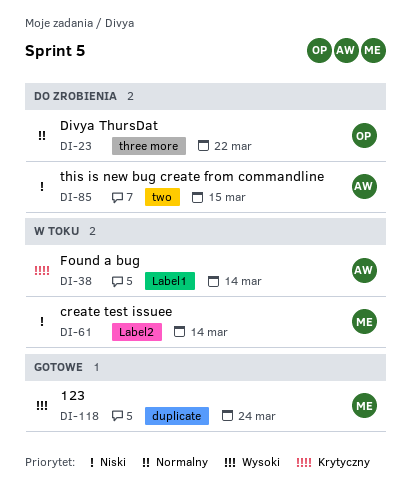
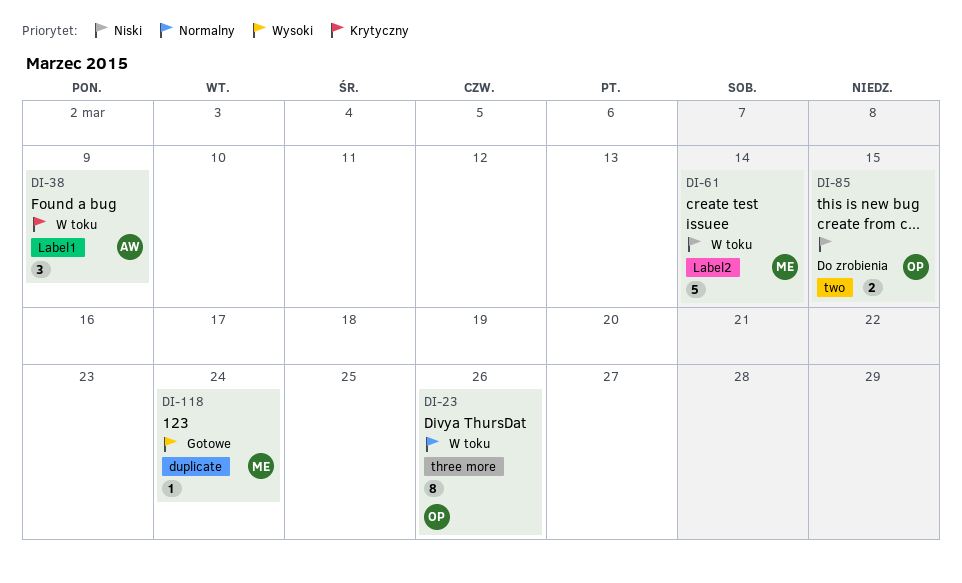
DI-23, status: Do zrobienia -> W toku
DI-23, due: Mar 22 -> Mar 26
DI-38, due: Mar 14 -> Mar 9
DI-85, owner: AW -> OP

